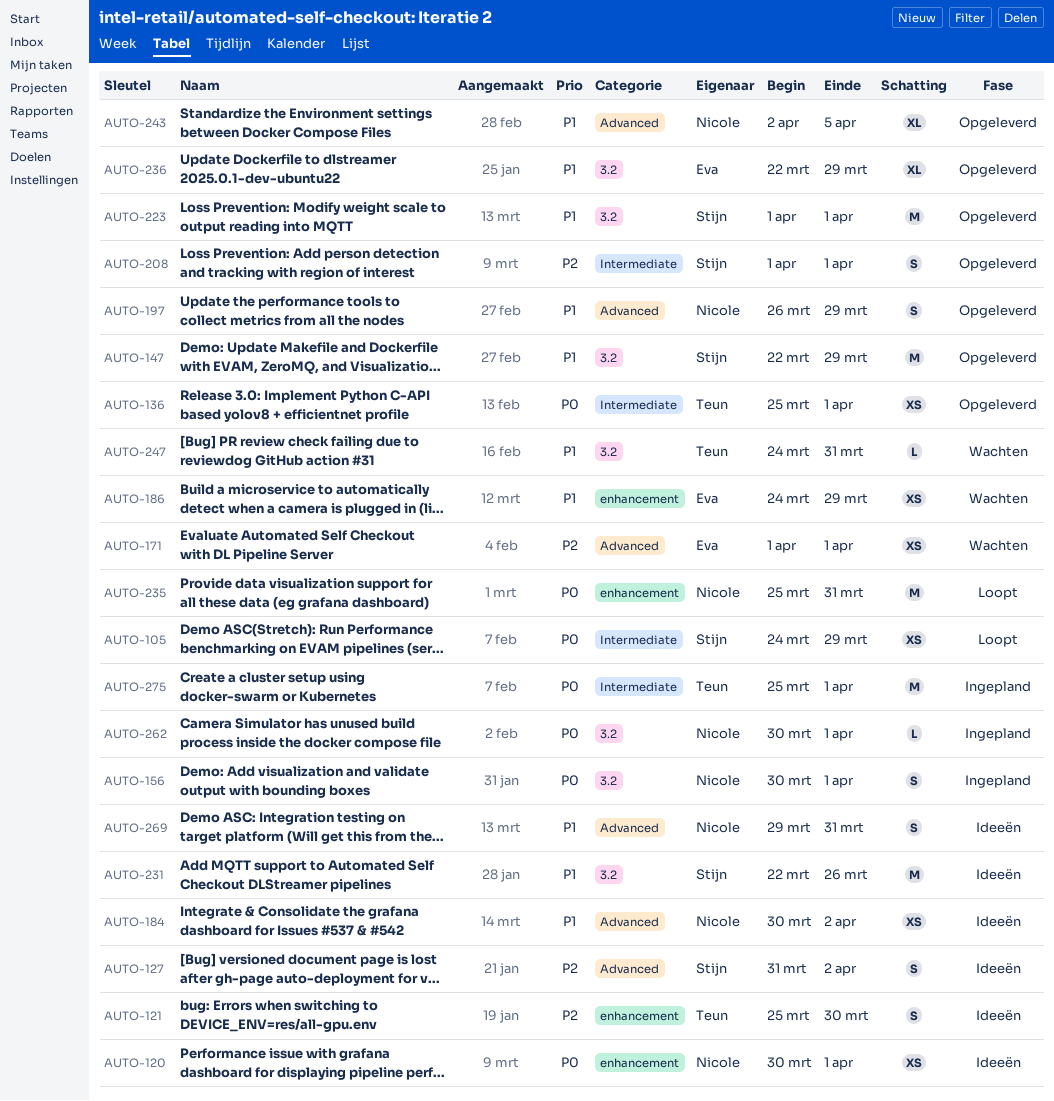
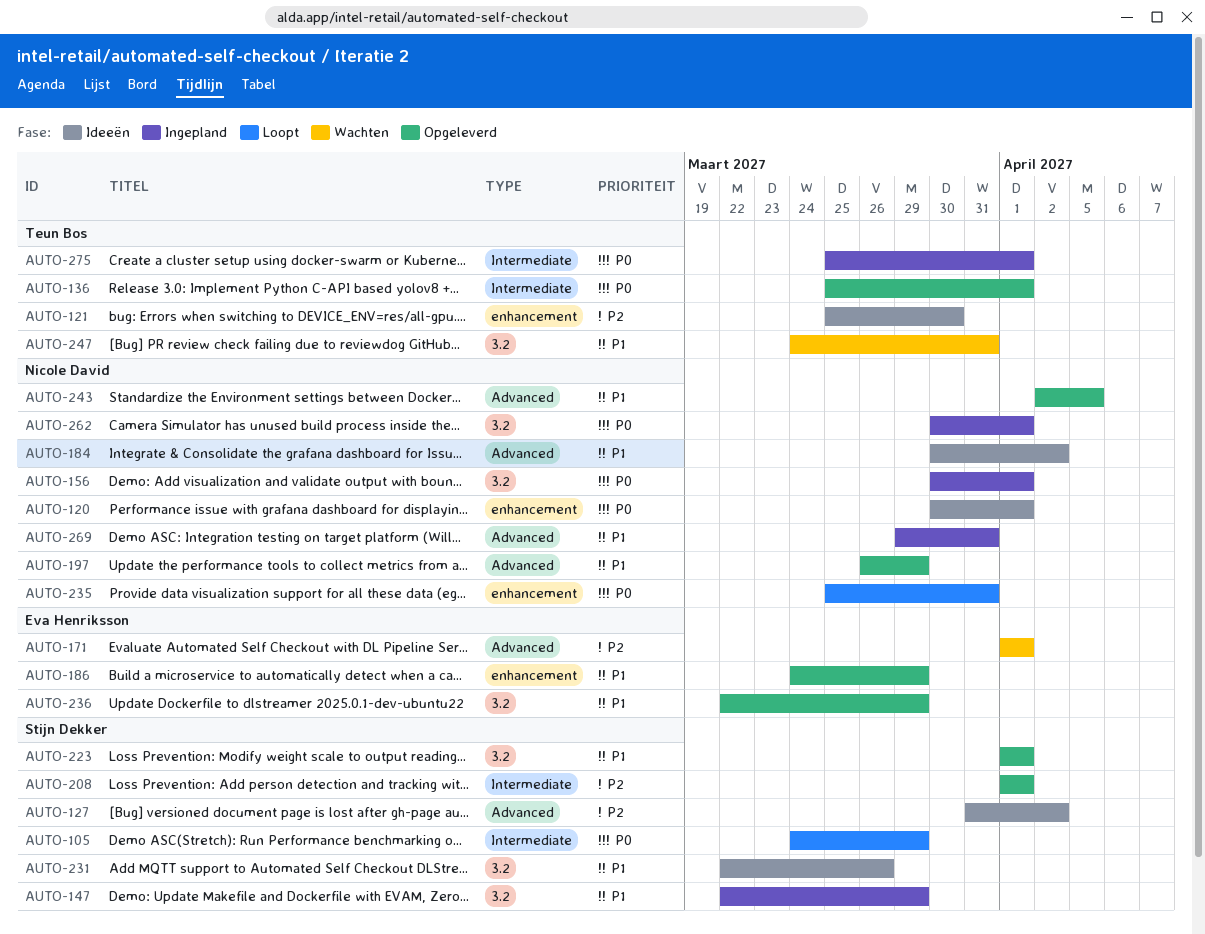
AUTO-147, status: Opgeleverd -> Ingepland
AUTO-186, status: Wachten -> Opgeleverd
AUTO-269, status: Ideeën -> Ingepland

